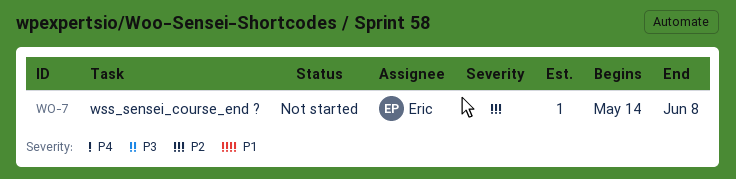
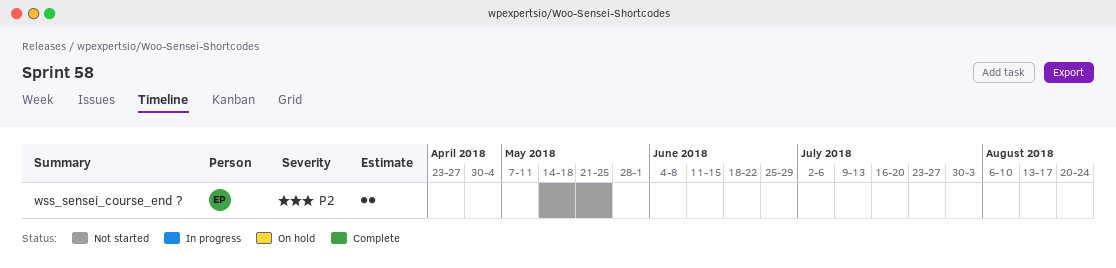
wss_sensei_course_end ?, estimate: 1 -> 2
wss_sensei_course_end ?, due: Jun 8 -> May 25

